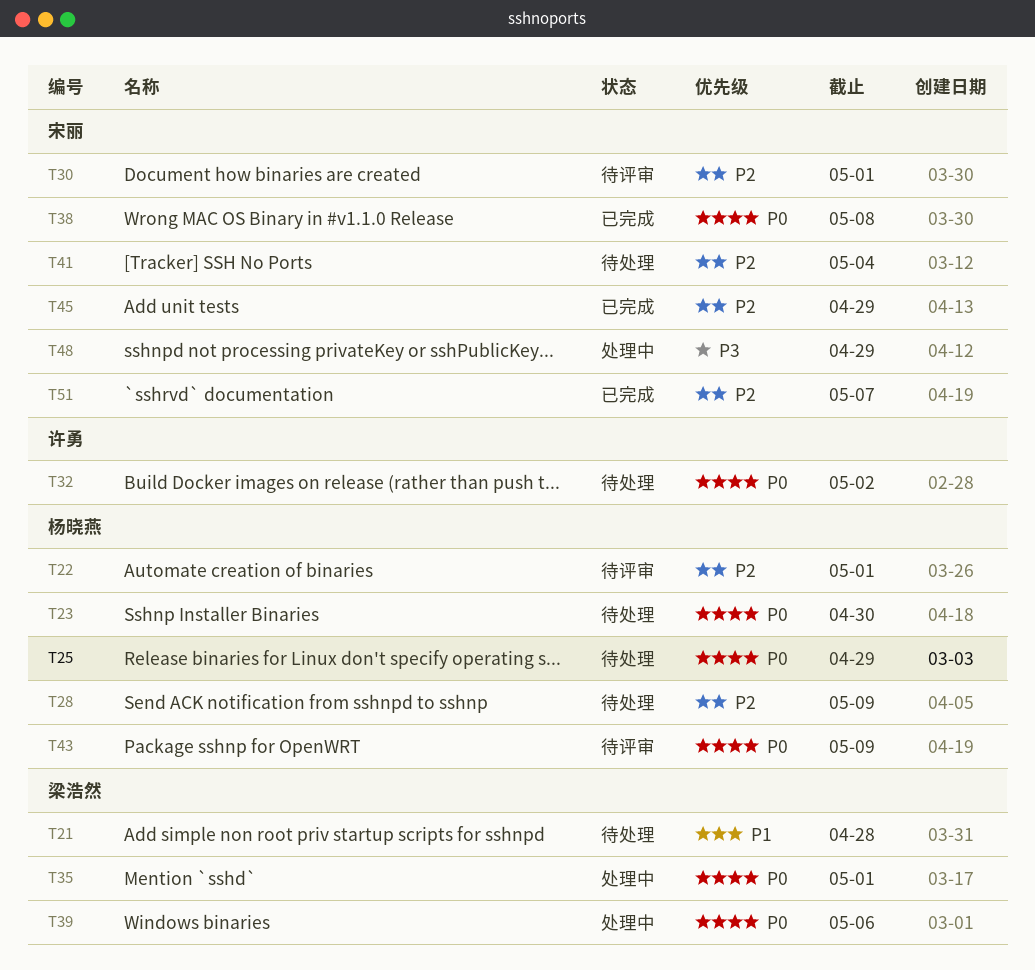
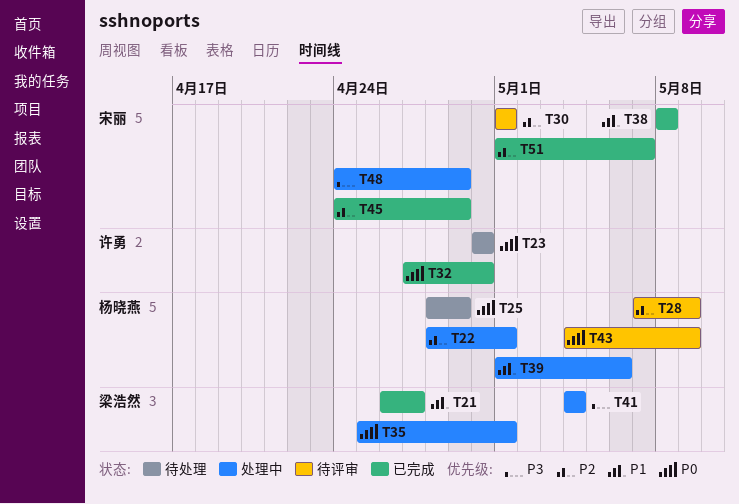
T21, status: 待处理 -> 已完成
T21, due: Apr 28 -> Apr 27
T22, status: 待评审 -> 处理中
T23, owner: 杨晓燕 -> 许勇
T28, status: 待处理 -> 待评审
T32, status: 待处理 -> 已完成
T32, due: May 2 -> Apr 30
T38, priority: P0 -> P1
T39, owner: 梁浩然 -> 杨晓燕
T39, priority: P0 -> P1
T41, status: 待处理 -> 处理中
T41, owner: 宋丽 -> 梁浩然
T41, priority: P2 -> P3

